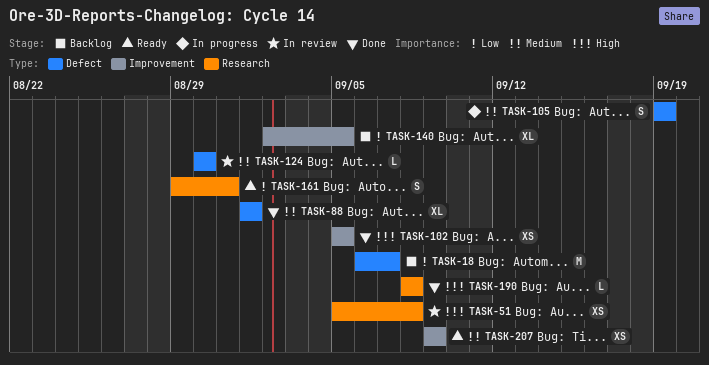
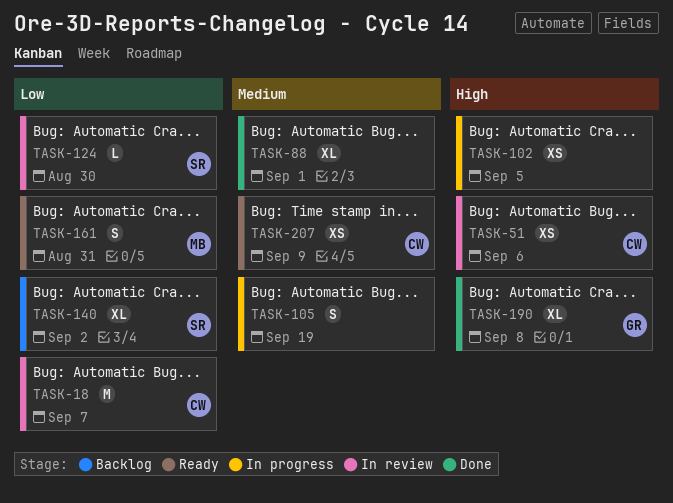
TASK-18, status: Backlog -> In review
TASK-51, due: Sep 8 -> Sep 6
TASK-102, status: Done -> In progress
TASK-124, priority: Medium -> Low
TASK-140, due: Sep 5 -> Sep 2
TASK-190, estimate: L -> XL

